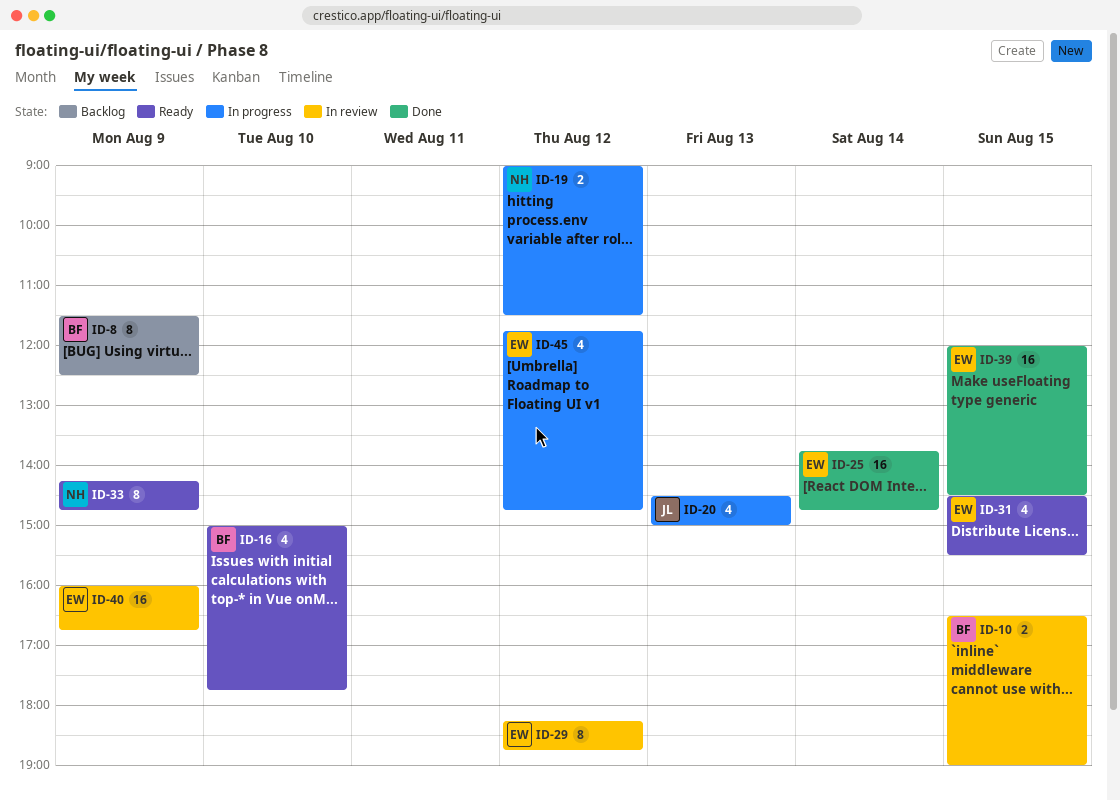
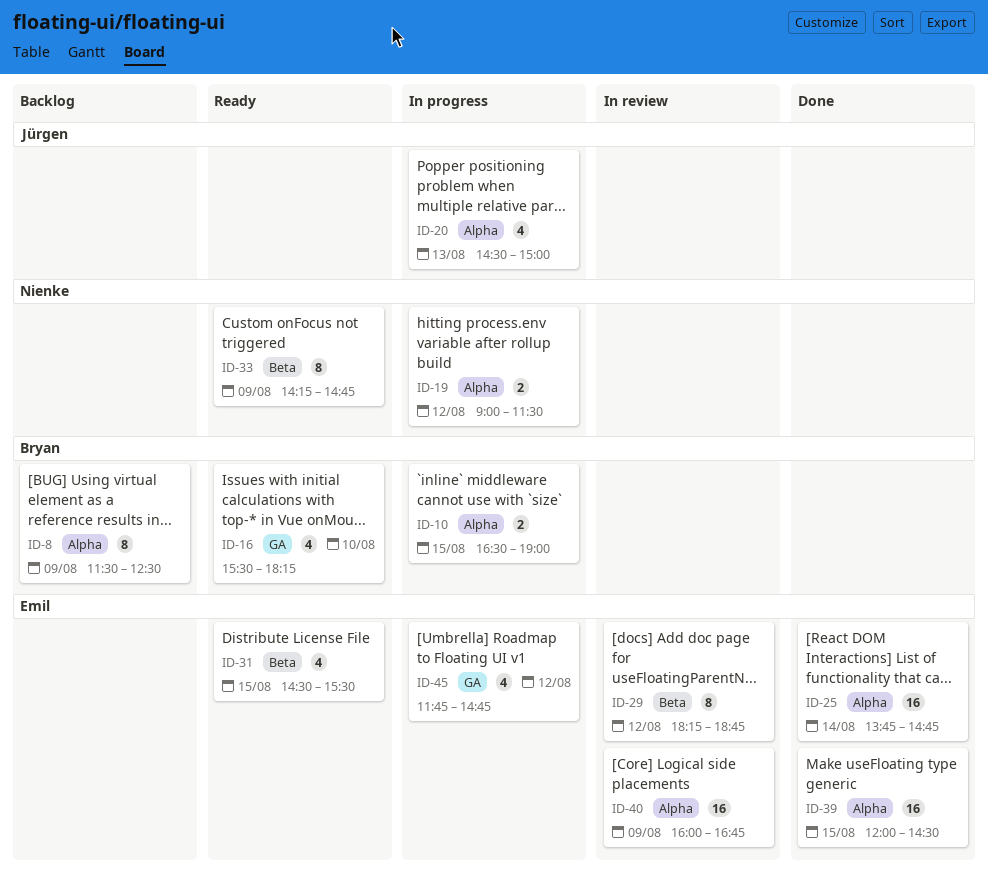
ID-10, status: In review -> In progress
ID-16, begins: 15:00 -> 15:30
ID-16, ends: 17:45 -> 18:15

